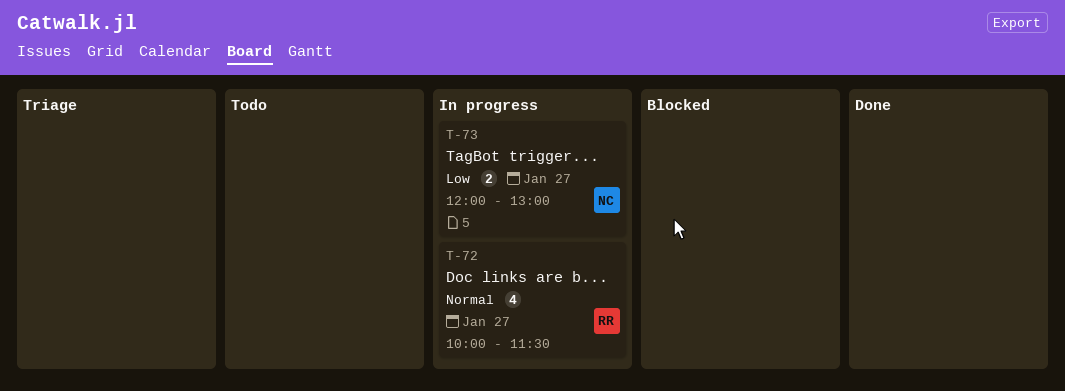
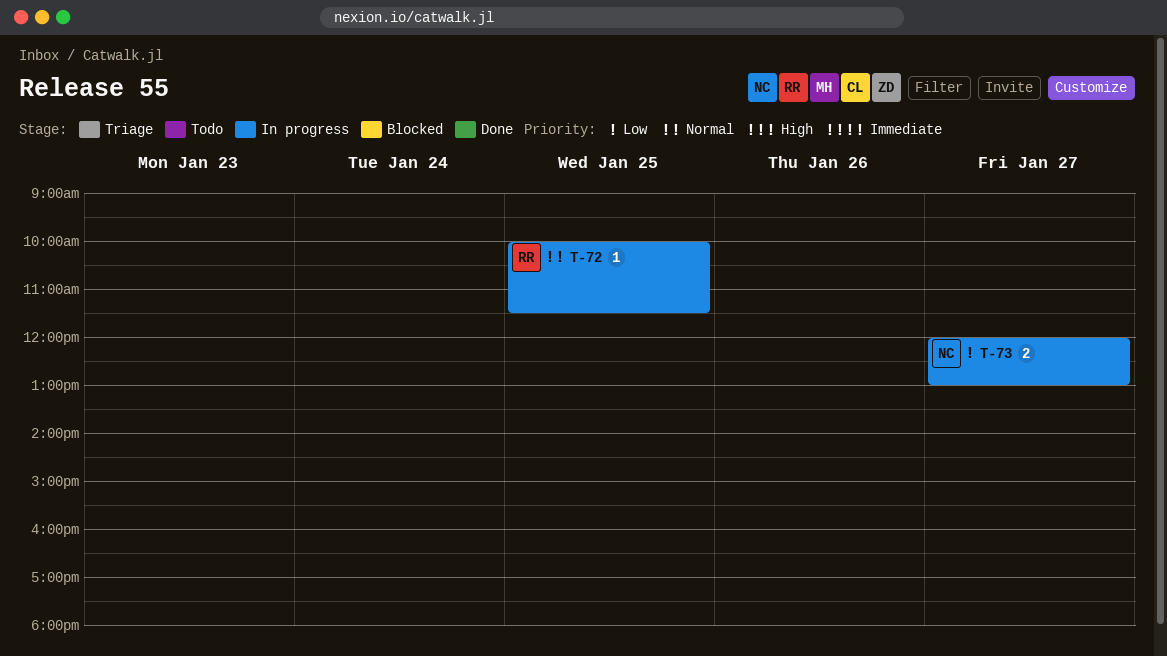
T-72, estimate: 4 -> 1
T-72, day: Jan 27 -> Jan 25

